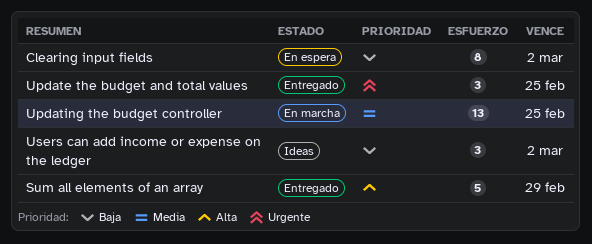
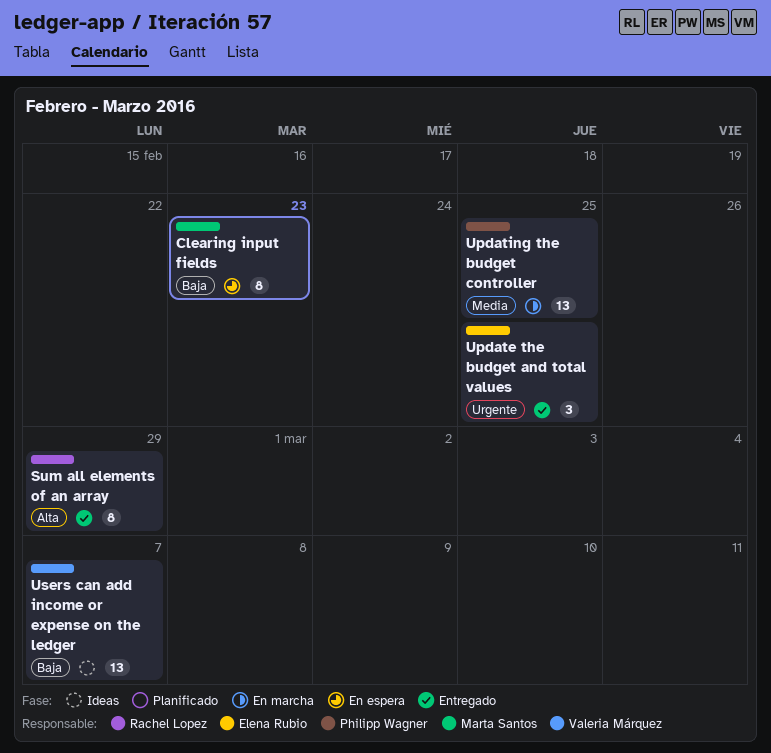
Clearing input fields, due: Mar 2 -> Feb 23
Sum all elements of an array, estimate: 5 -> 8
Users can add income or expense on the ledger, estimate: 3 -> 13
Users can add income or expense on the ledger, due: Mar 2 -> Mar 7

